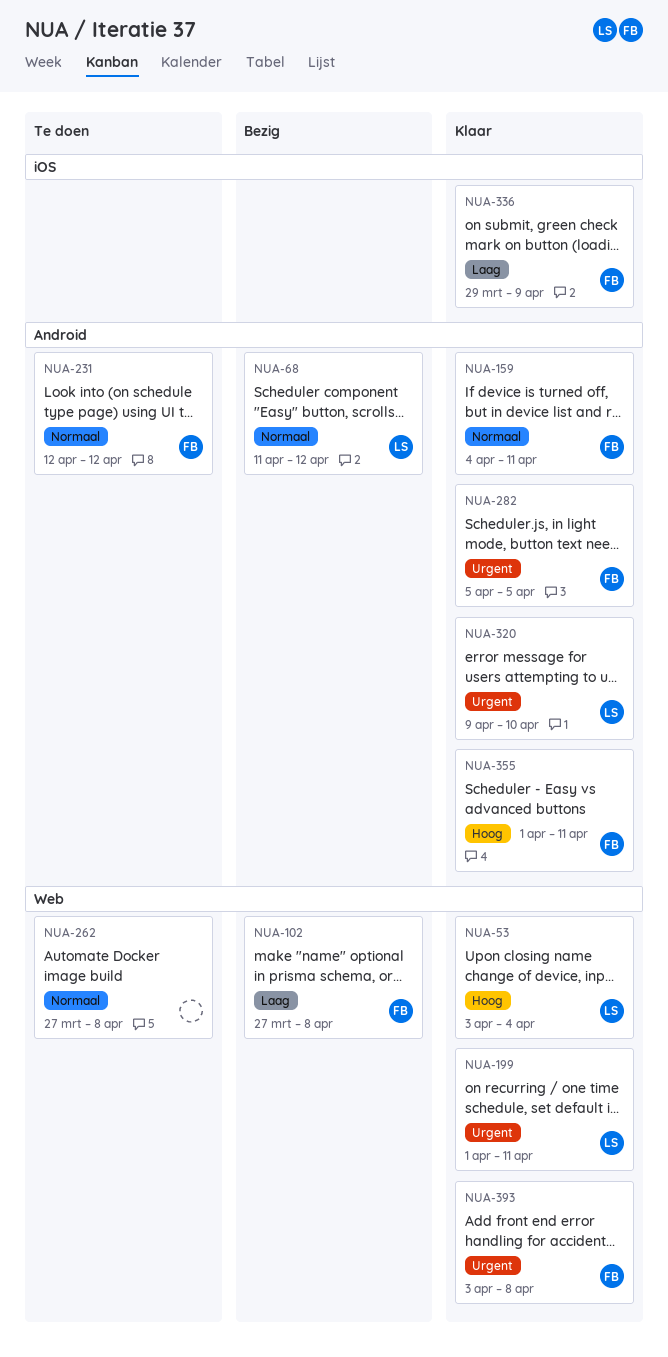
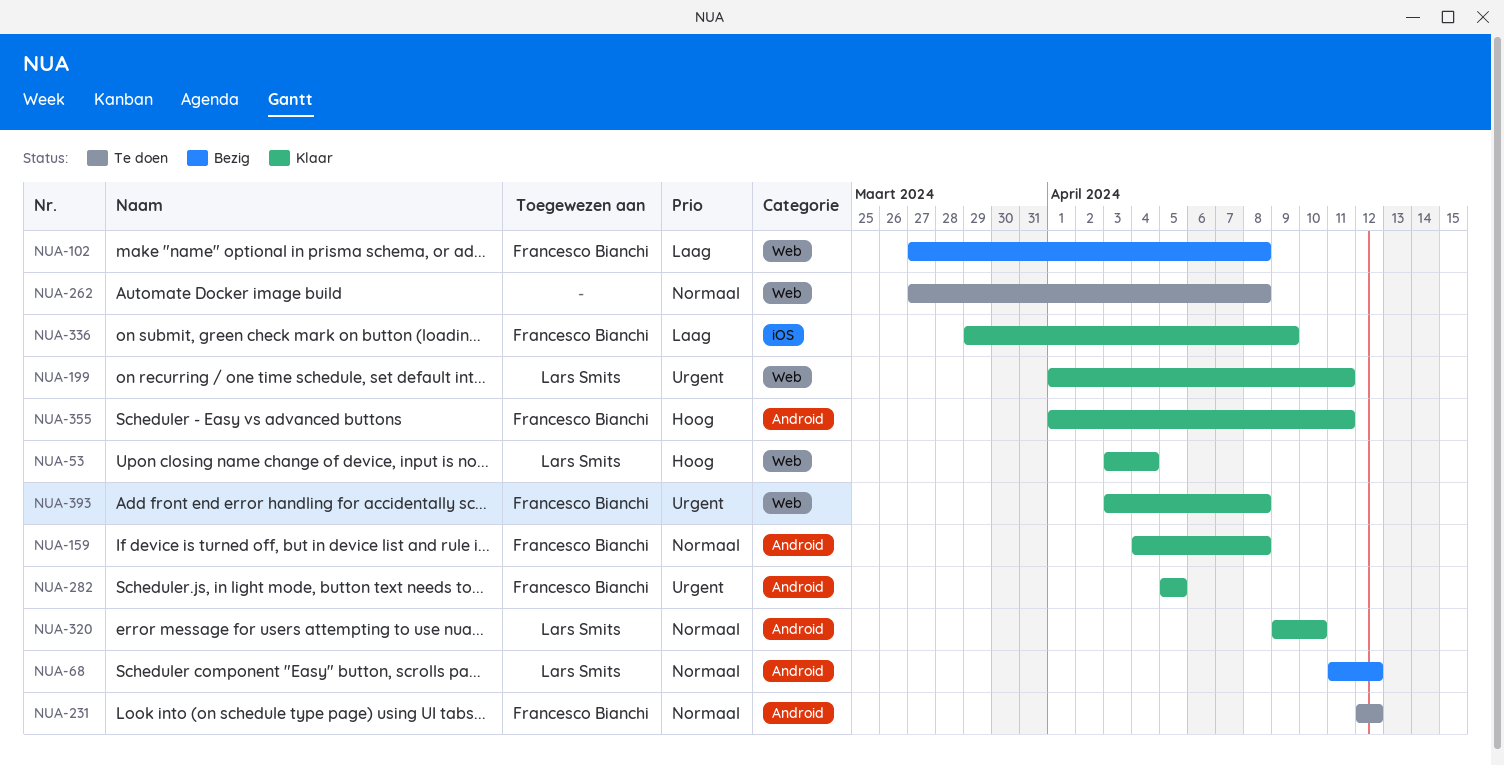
NUA-159, due: Apr 11 -> Apr 8
NUA-320, priority: Urgent -> Normaal

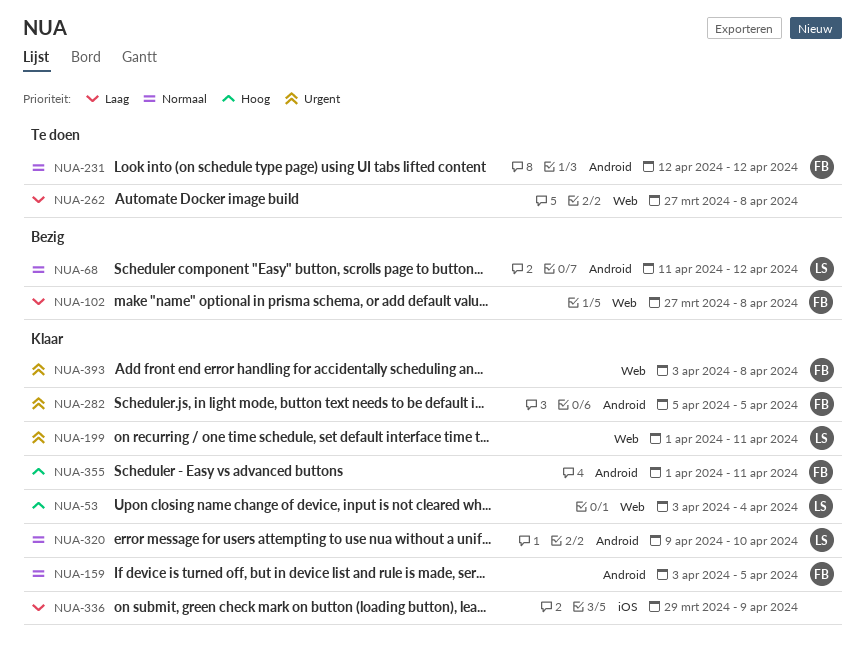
NUA-159, start: Apr 4 -> Apr 3
NUA-159, due: Apr 8 -> Apr 5
NUA-262, priority: Normaal -> Laag
NUA-336, owner: Francesco Bianchi -> none

